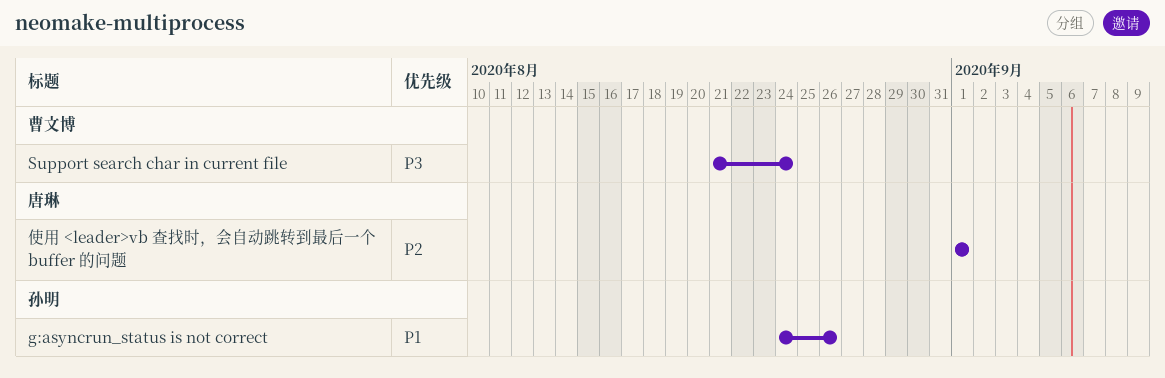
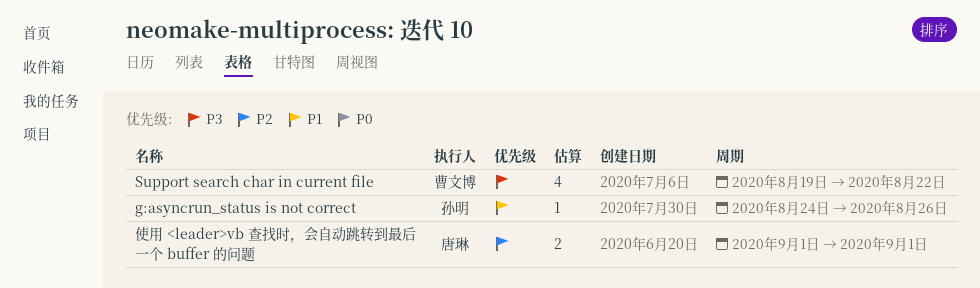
Support search char in current file, start: Aug 21 -> Aug 19
Support search char in current file, due: Aug 24 -> Aug 22

